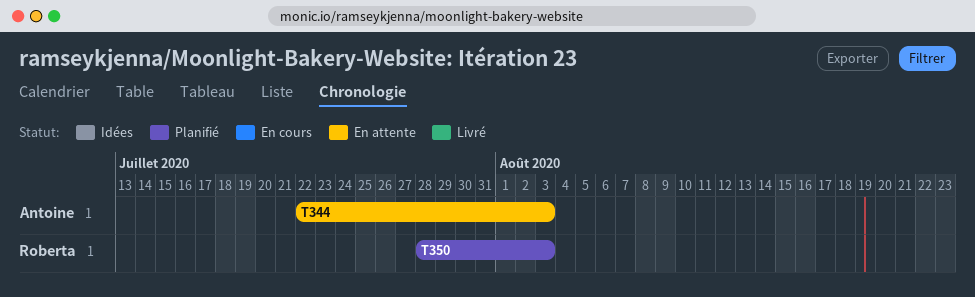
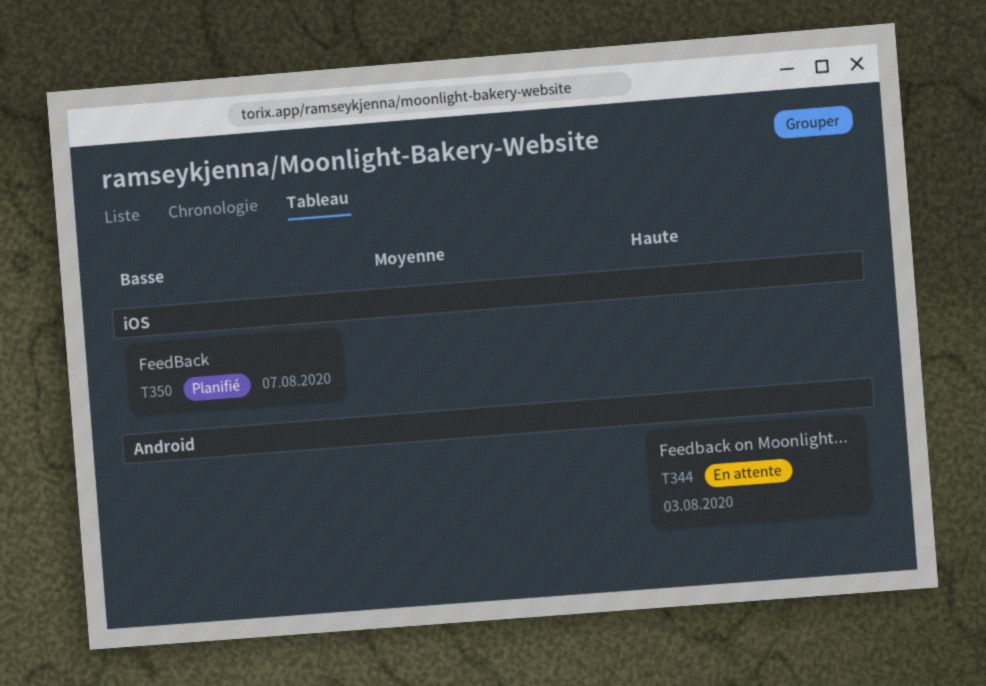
T350, due: Aug 3 -> Aug 7

